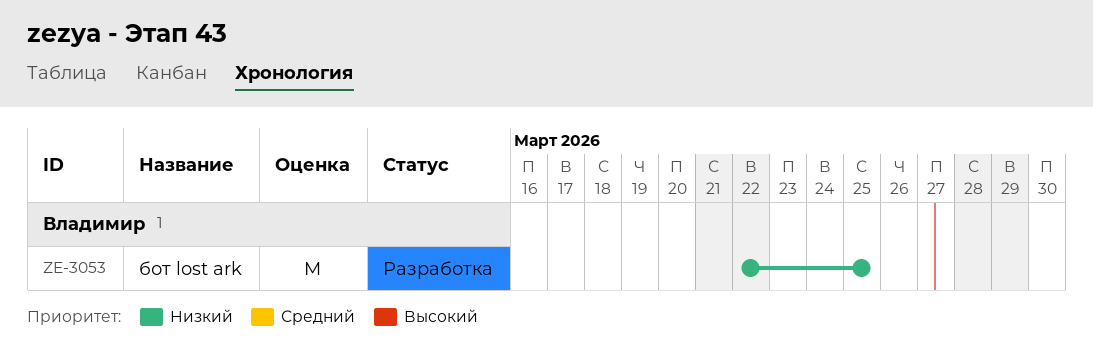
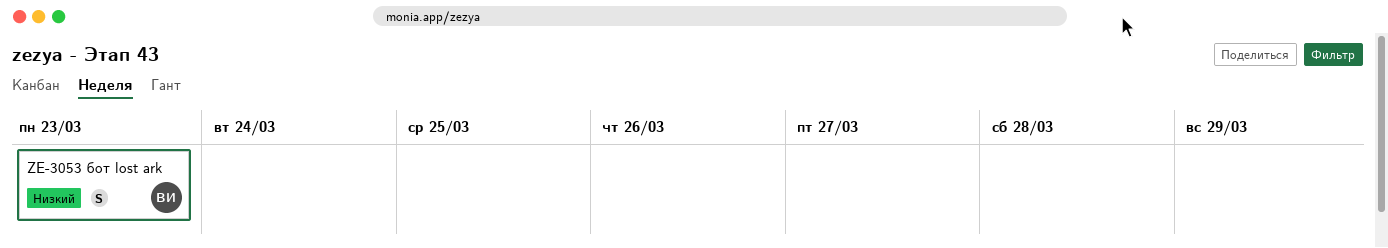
ZE-3053, estimate: M -> S
ZE-3053, due: Mar 25 -> Mar 23

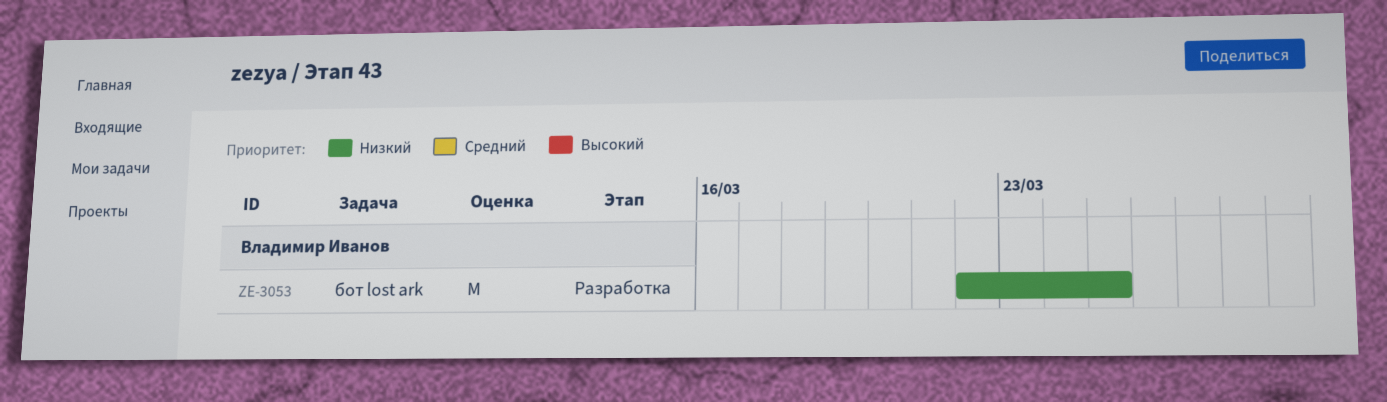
ZE-3053, estimate: S -> M
ZE-3053, due: Mar 23 -> Mar 25

